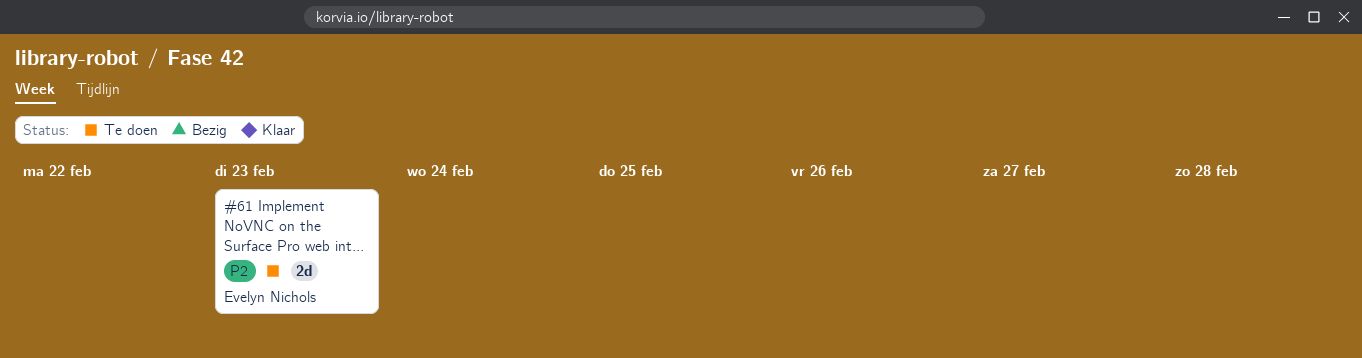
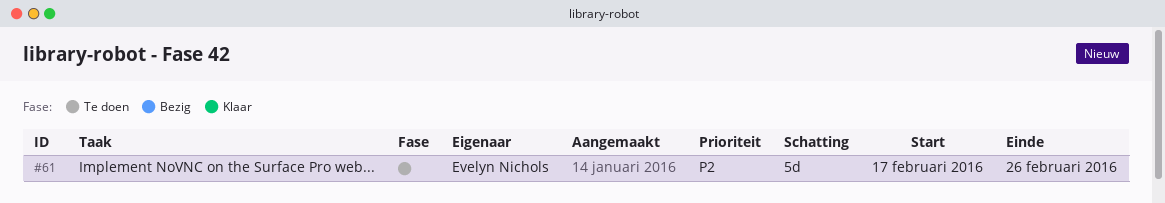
#61, estimate: 2d -> 5d
#61, due: Feb 23 -> Feb 26

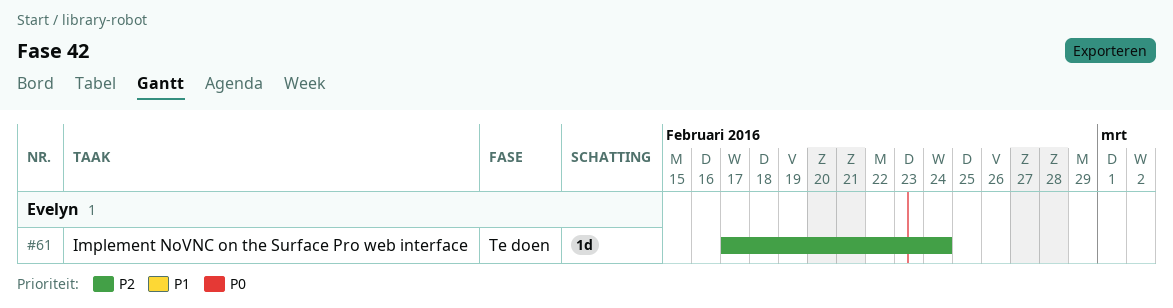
#61, estimate: 5d -> 1d
#61, due: Feb 26 -> Feb 24

